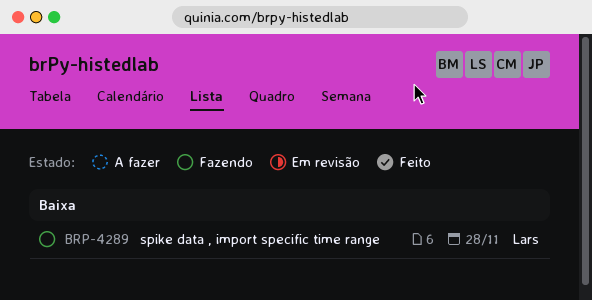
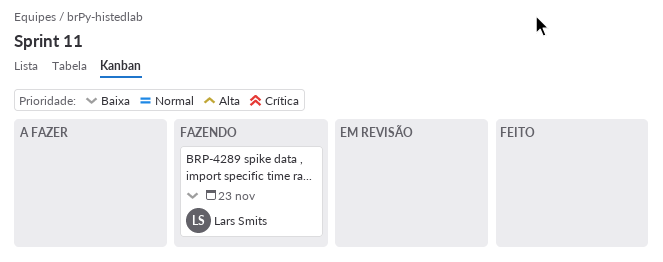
BRP-4289, due: Nov 28 -> Nov 23

